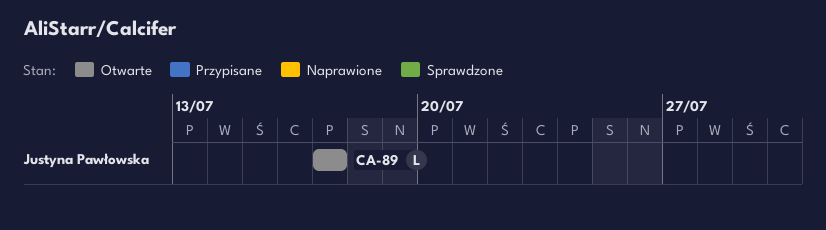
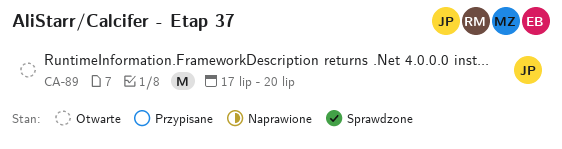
CA-89, estimate: L -> M
CA-89, due: Jul 17 -> Jul 20

